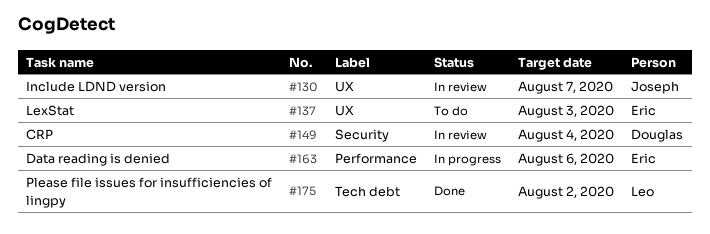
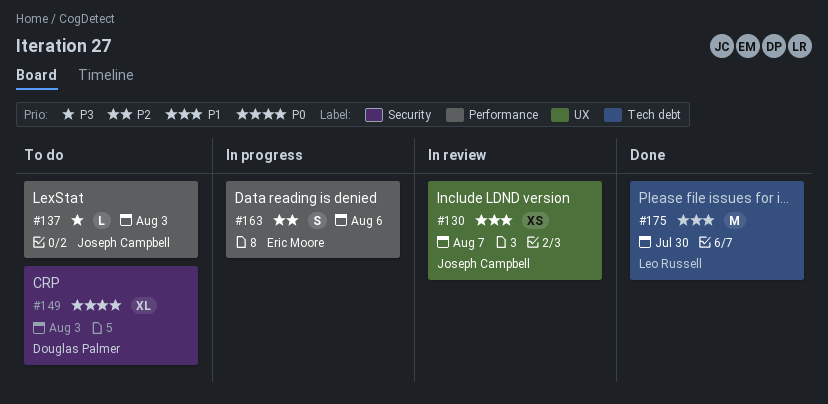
#137, owner: Eric Moore -> Joseph Campbell
#137, label: UX -> Performance
#149, status: In review -> To do
#149, due: Aug 4 -> Aug 3
#175, due: Aug 2 -> Jul 30

